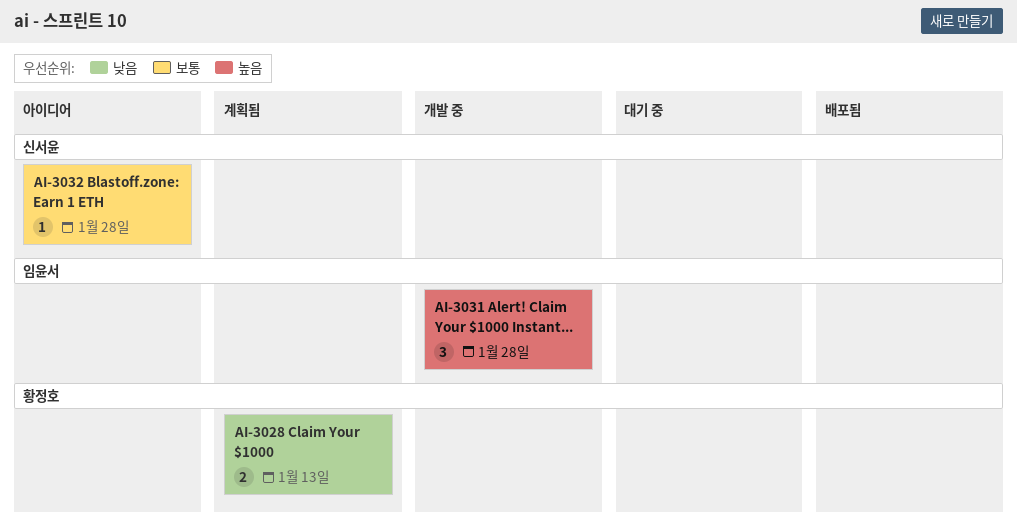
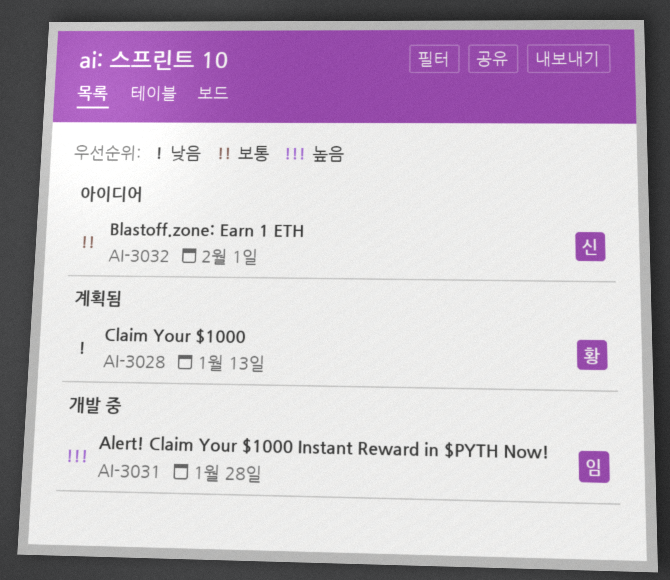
AI-3032, due: Jan 28 -> Feb 1

